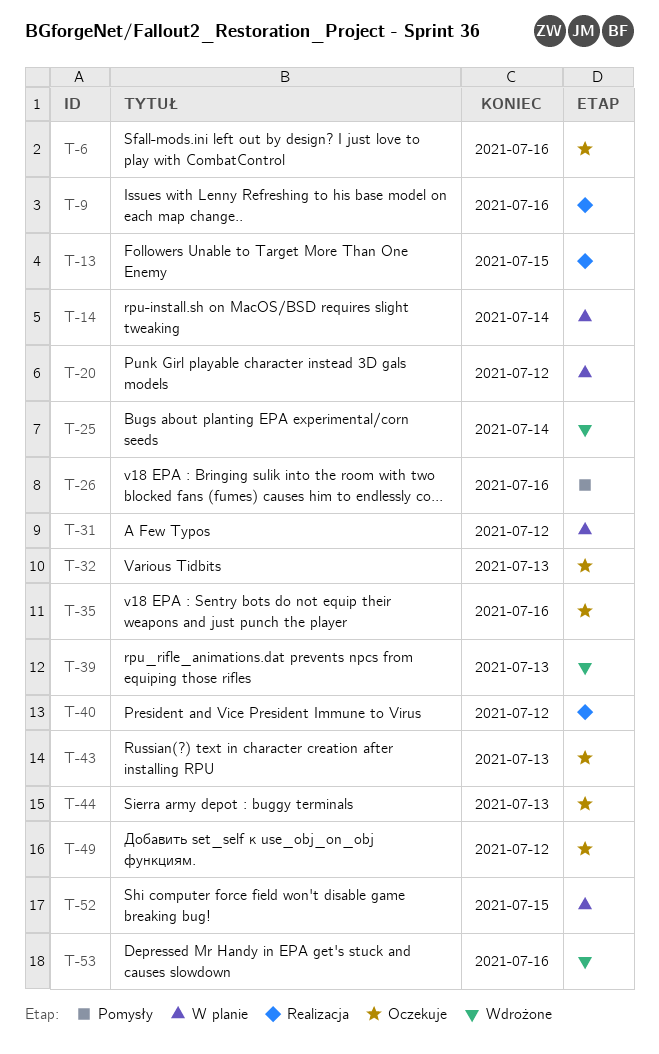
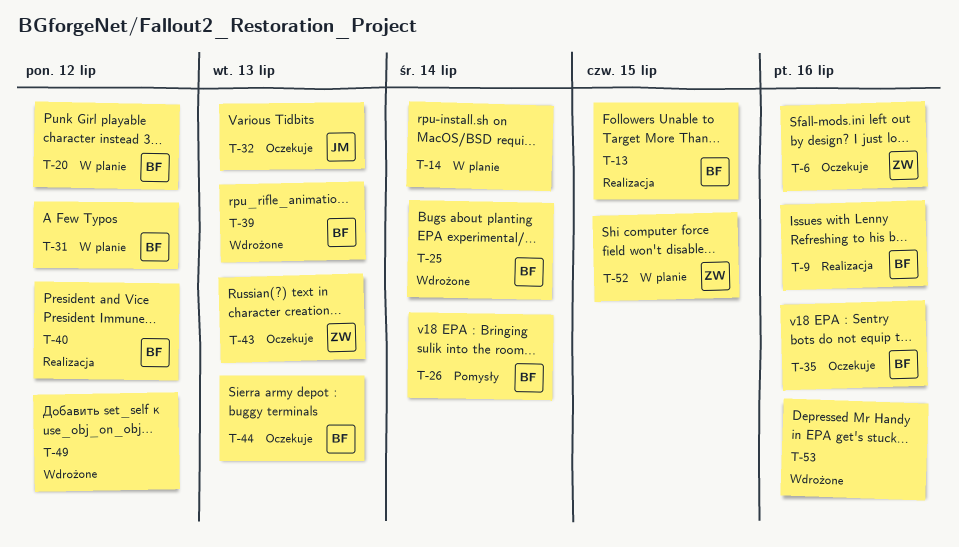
T-26, due: Jul 16 -> Jul 14
T-49, status: Oczekuje -> Wdrożone

